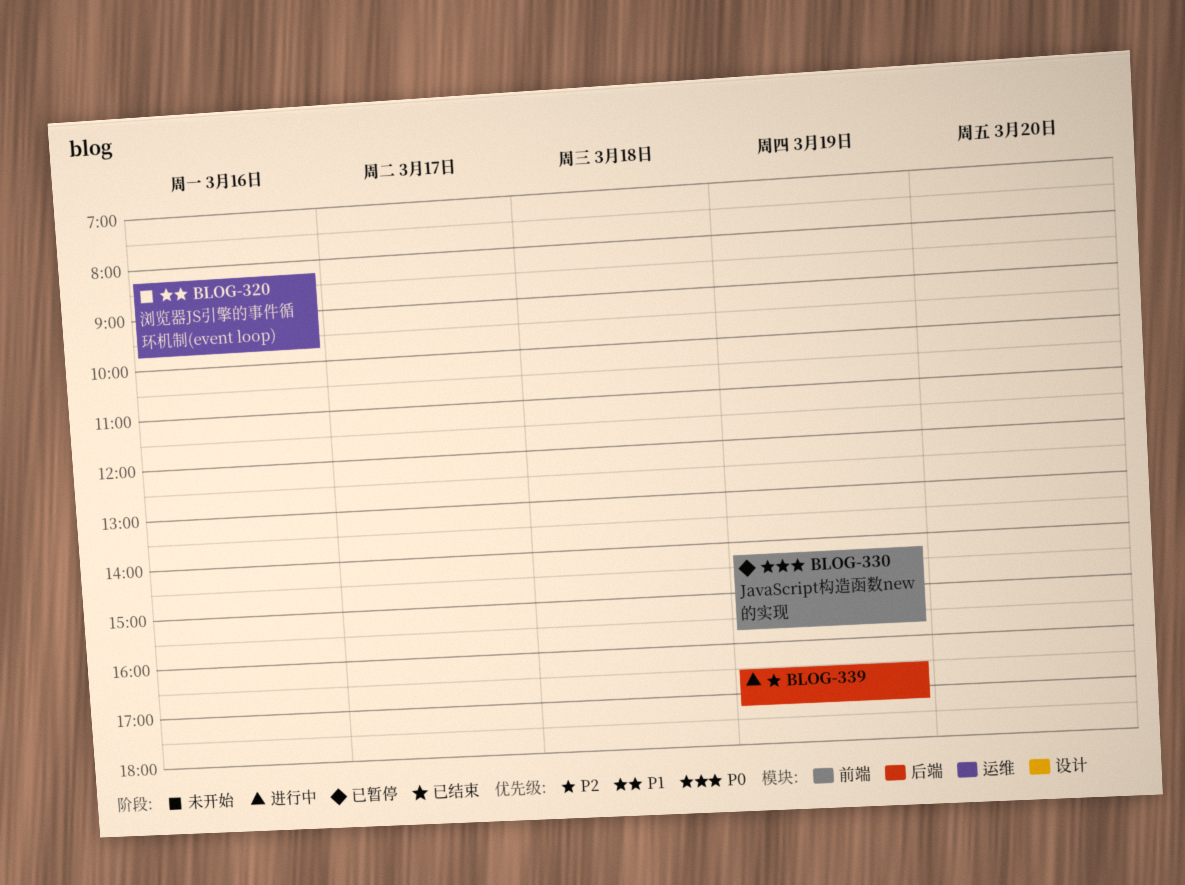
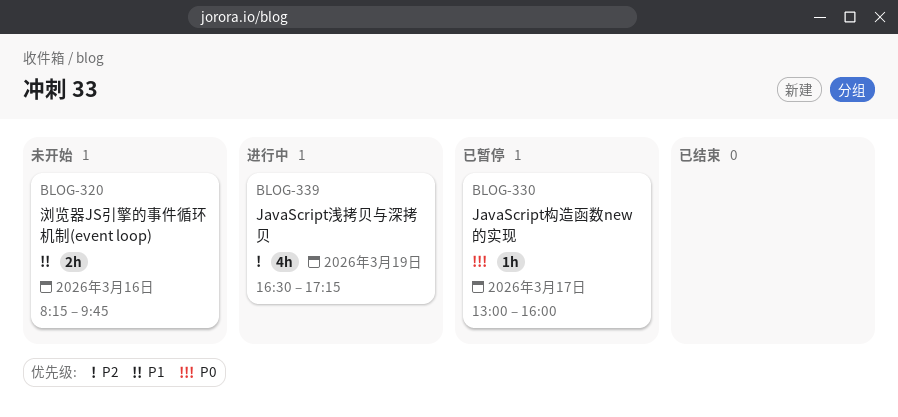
BLOG-330, day: Mar 19 -> Mar 17
BLOG-330, begins: 14:15 -> 13:00
BLOG-330, ends: 15:45 -> 16:00

